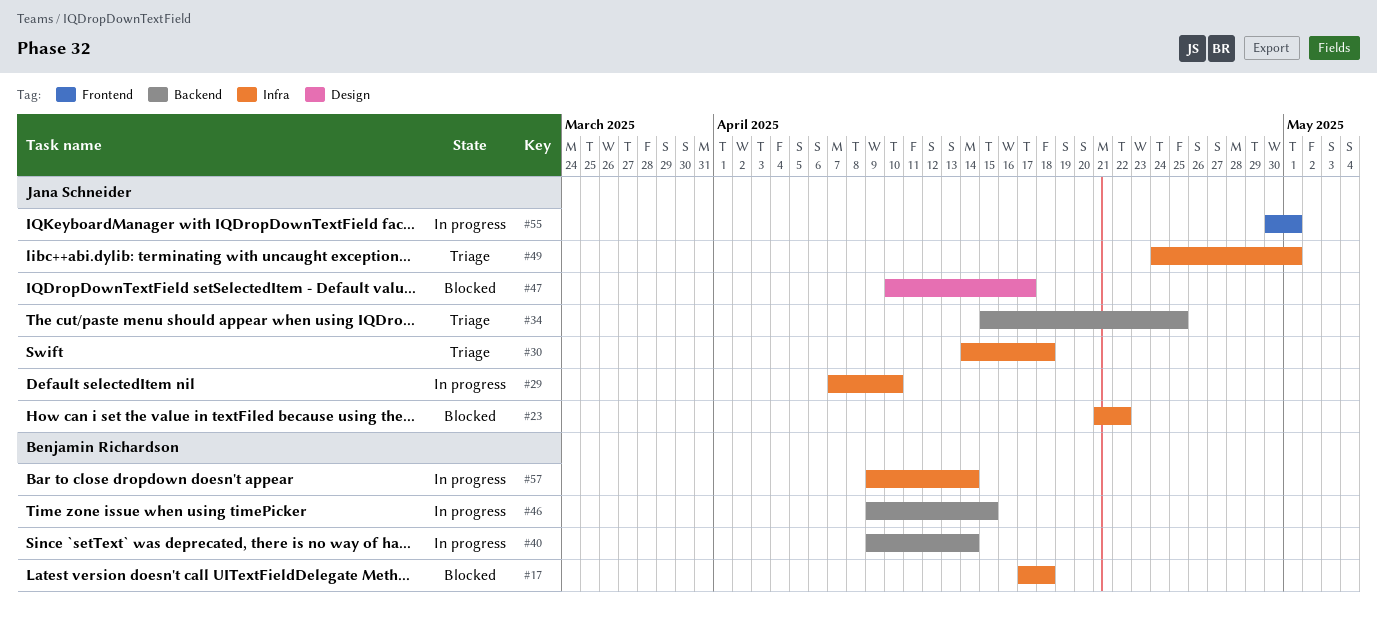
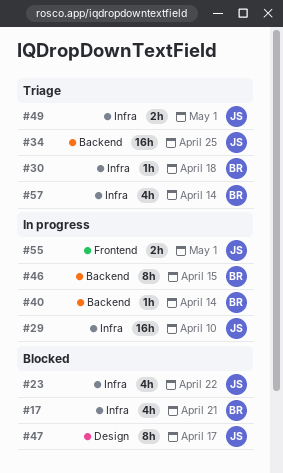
#17, due: Apr 18 -> Apr 21
#30, owner: Jana Schneider -> Benjamin Richardson
#57, status: In progress -> Triage

